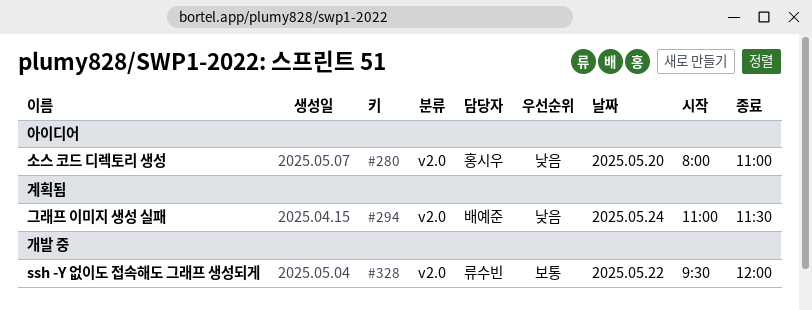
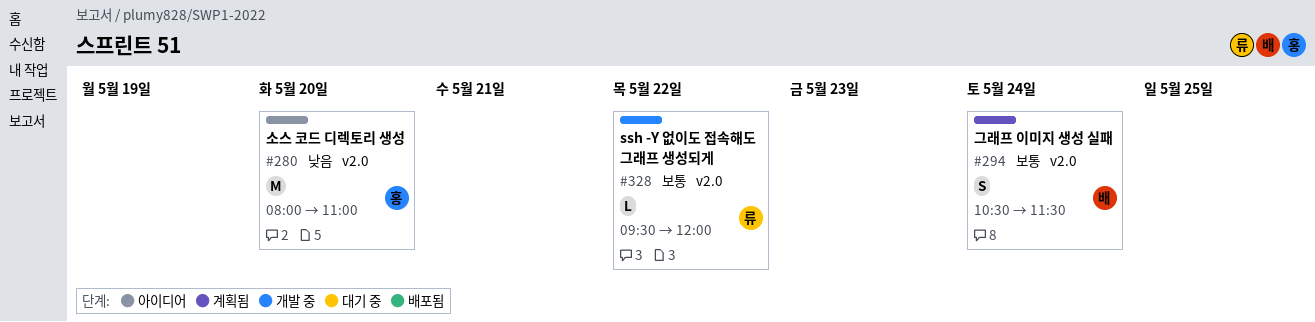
#294, priority: 낮음 -> 보통
#294, begins: 11:00 -> 10:30

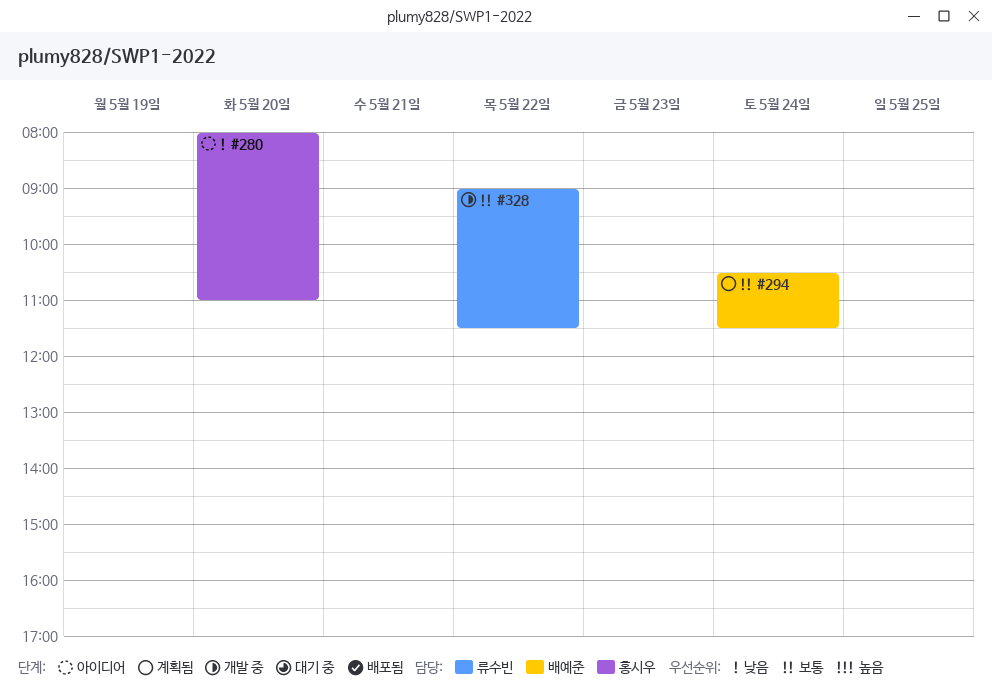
#328, begins: 09:30 -> 09:00
#328, ends: 12:00 -> 11:30

